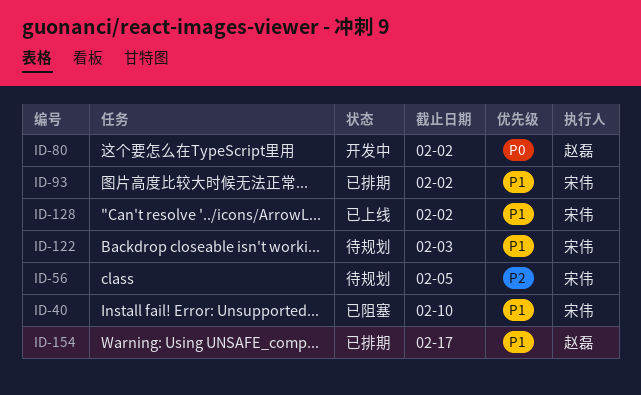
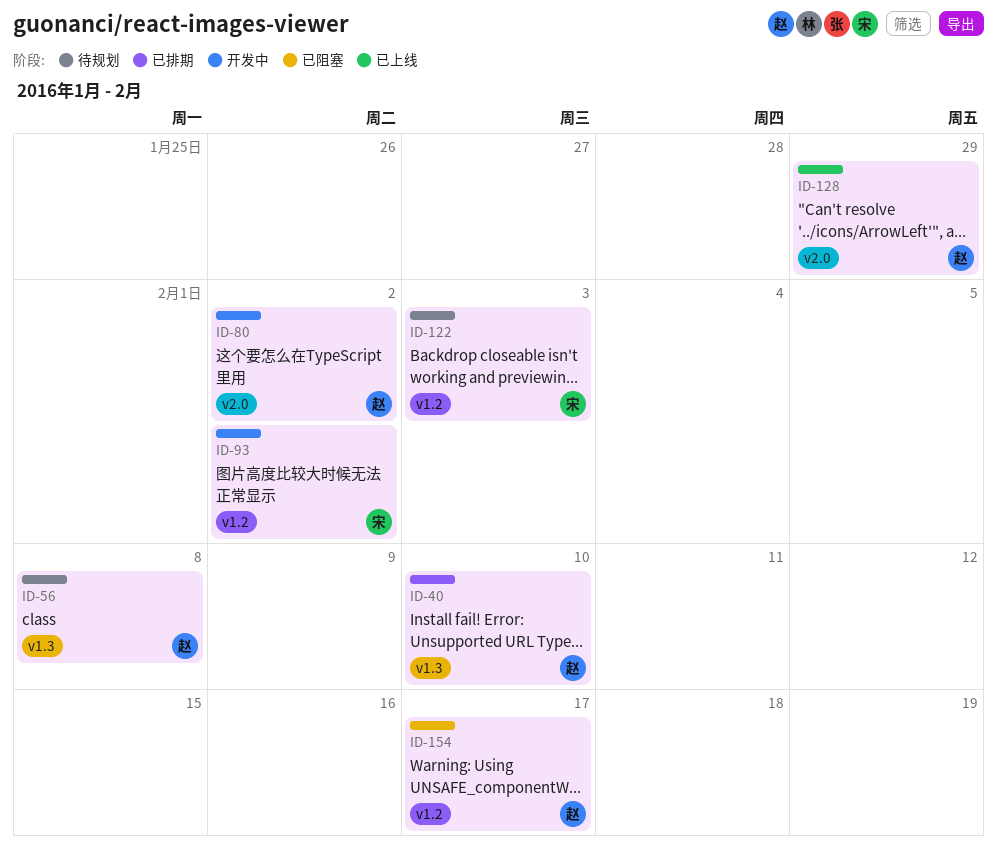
ID-40, status: 已阻塞 -> 已排期
ID-40, owner: 宋伟 -> 赵磊
ID-56, owner: 宋伟 -> 赵磊
ID-56, due: Feb 5 -> Feb 8
ID-93, status: 已排期 -> 开发中
ID-128, owner: 宋伟 -> 赵磊
ID-128, due: Feb 2 -> Jan 29
ID-154, status: 已排期 -> 已阻塞

